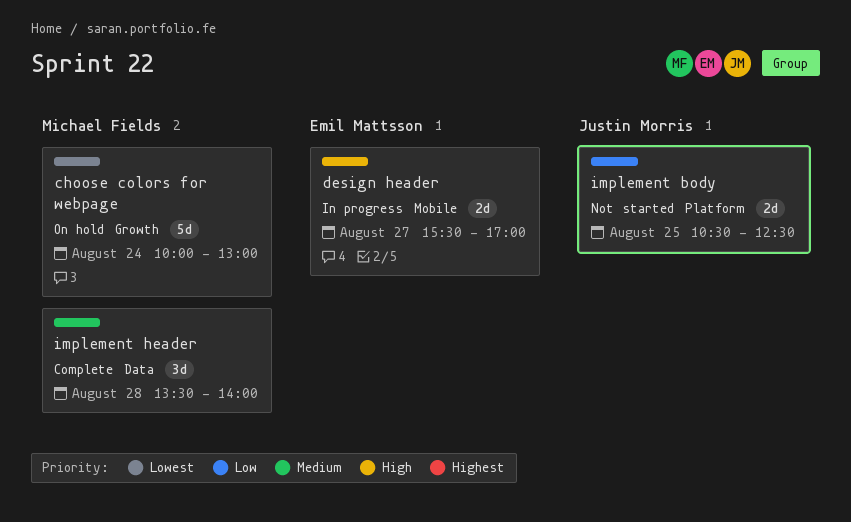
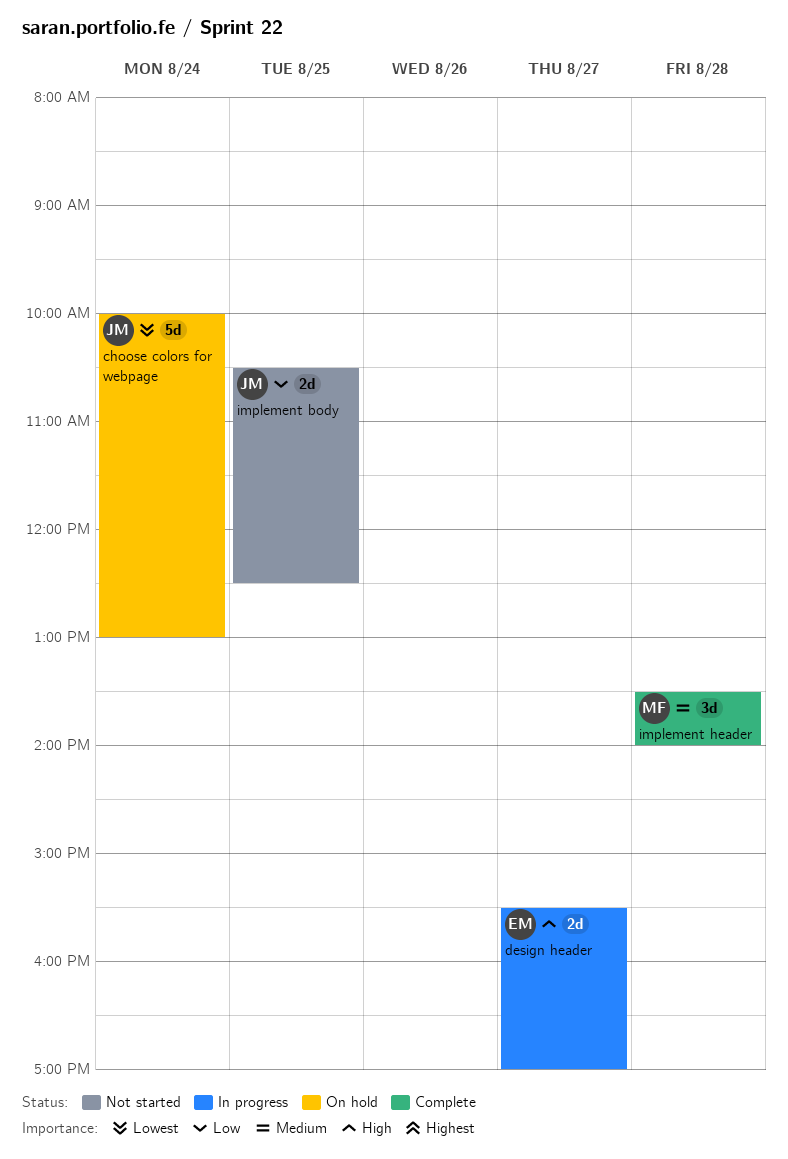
choose colors for webpage, owner: Michael Fields -> Justin Morris

